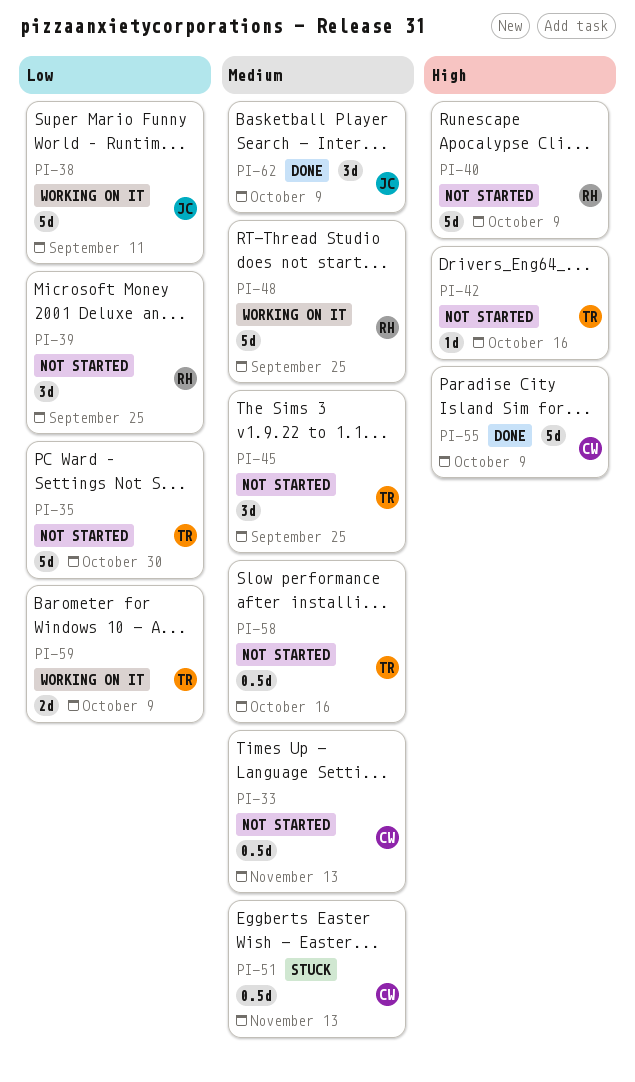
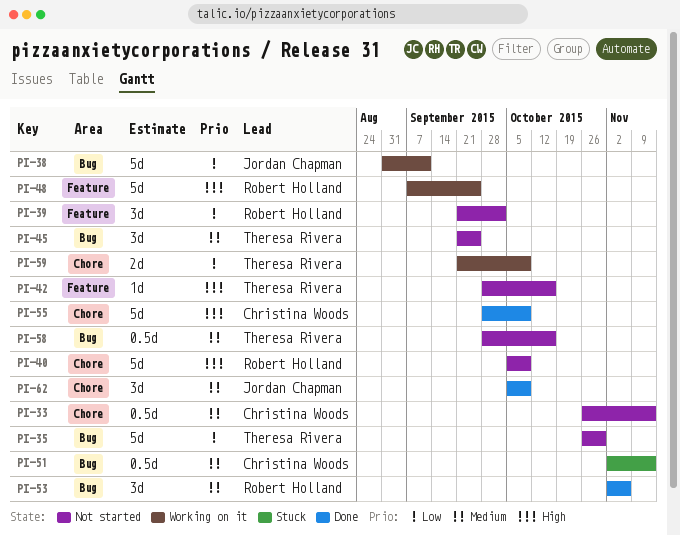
PI-39, due: Sep 25 -> Oct 2
PI-48, priority: Medium -> High
PI-53: none -> present

